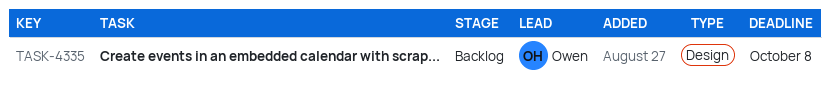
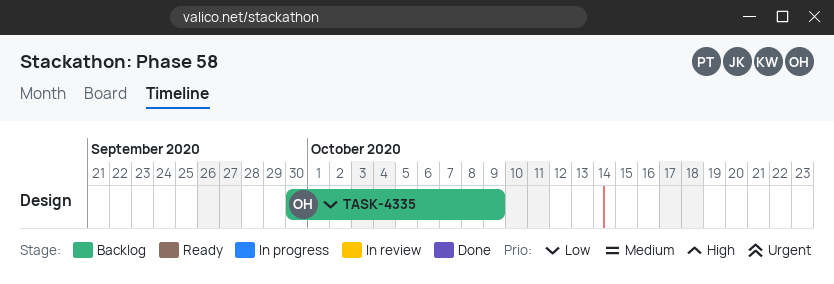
TASK-4335, due: Oct 8 -> Oct 9

